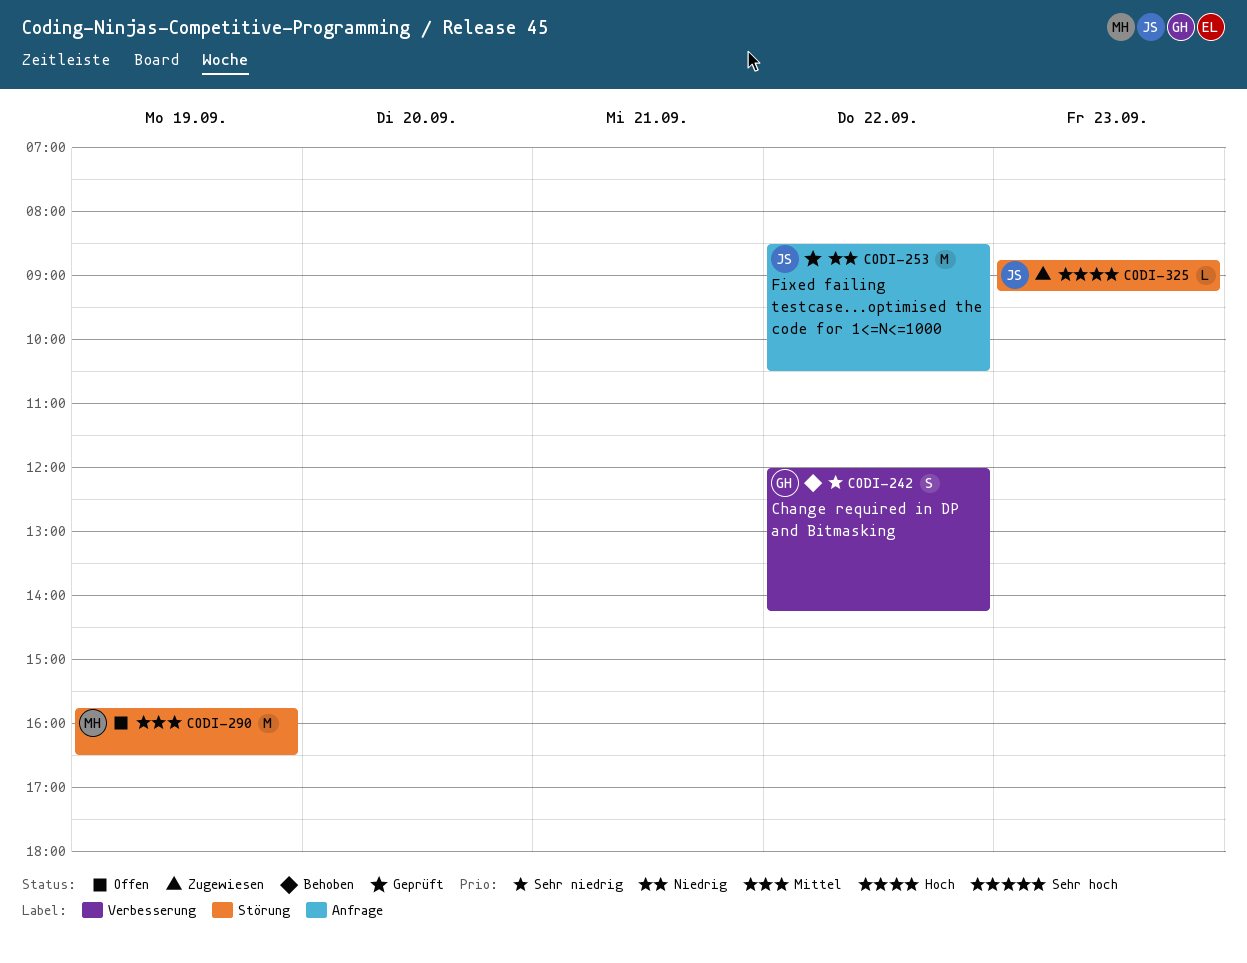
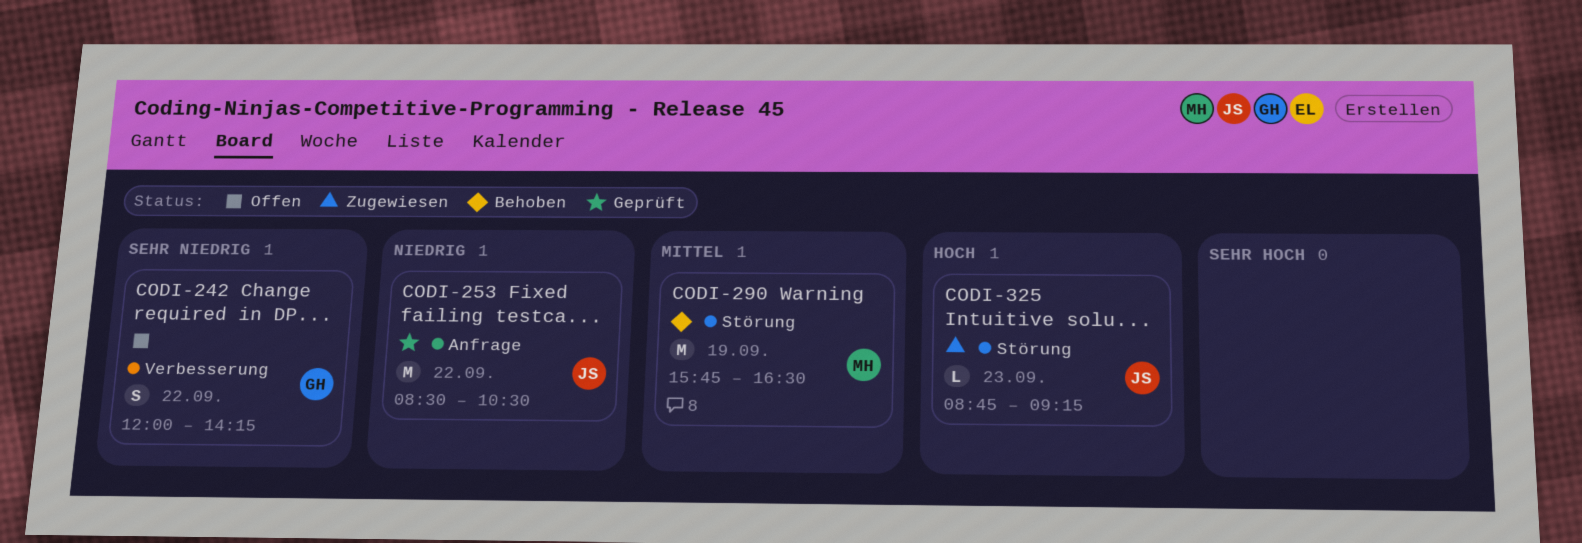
CODI-242, status: Behoben -> Offen
CODI-290, status: Offen -> Behoben

